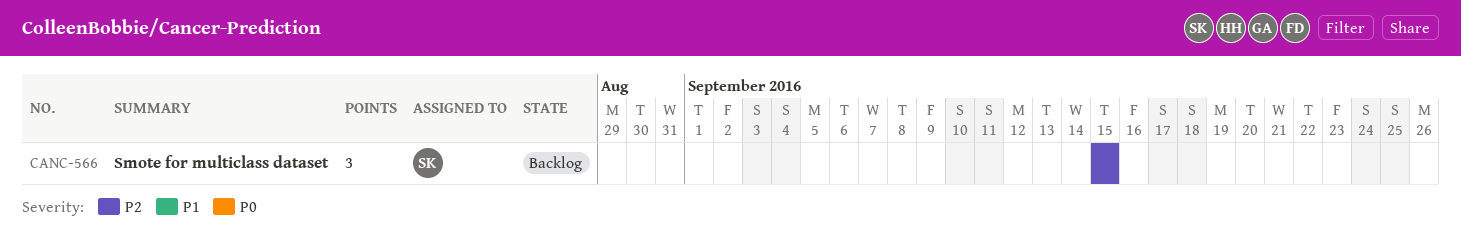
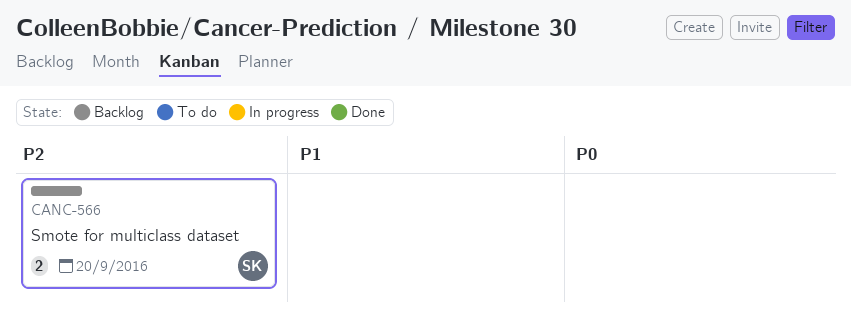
CANC-566, estimate: 3 -> 2
CANC-566, due: Sep 15 -> Sep 20

